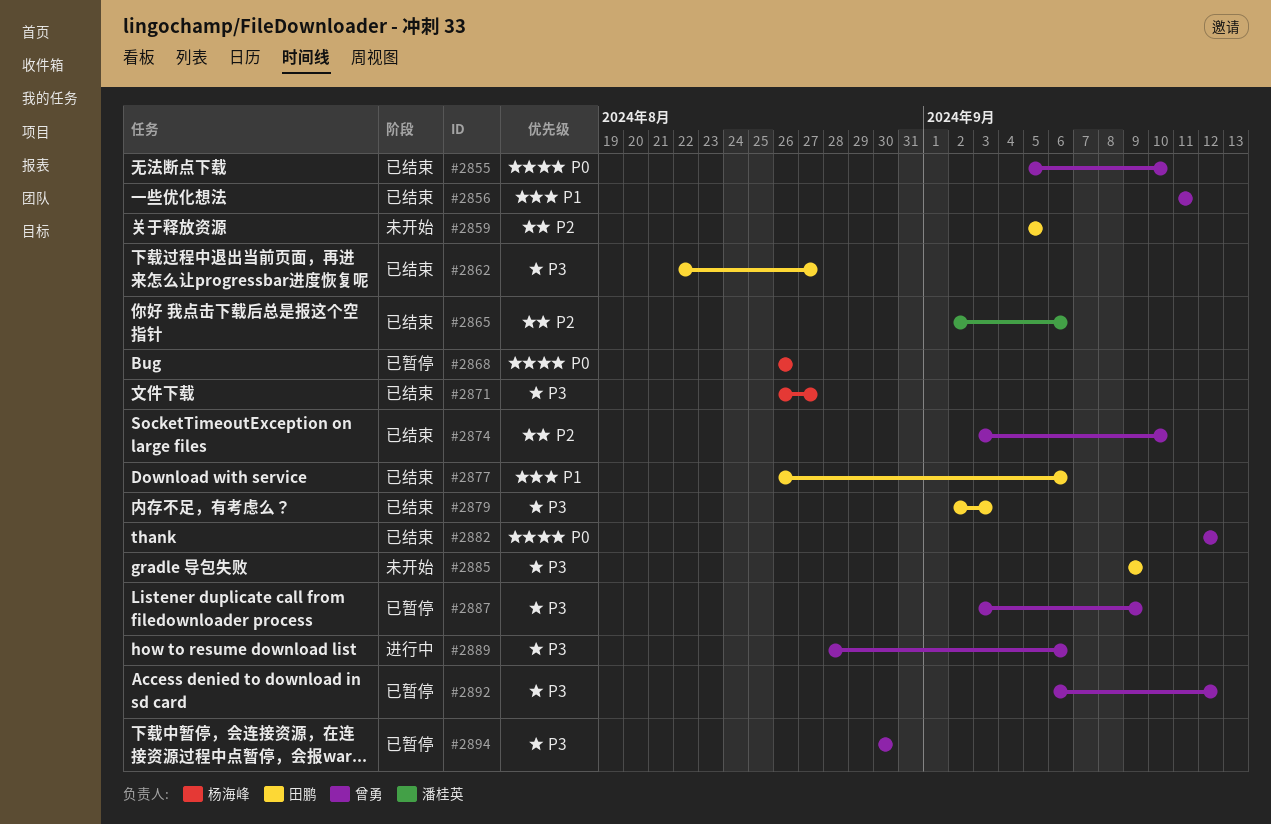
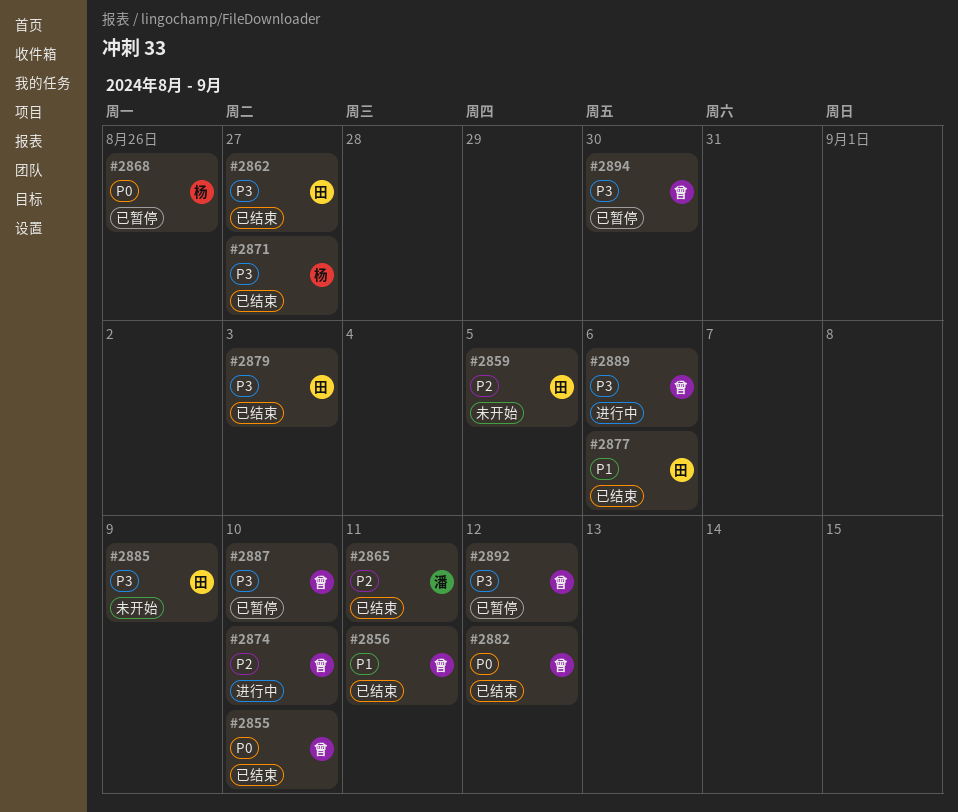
#2865, due: Sep 6 -> Sep 11
#2874, status: 已结束 -> 进行中
#2887, due: Sep 9 -> Sep 10

